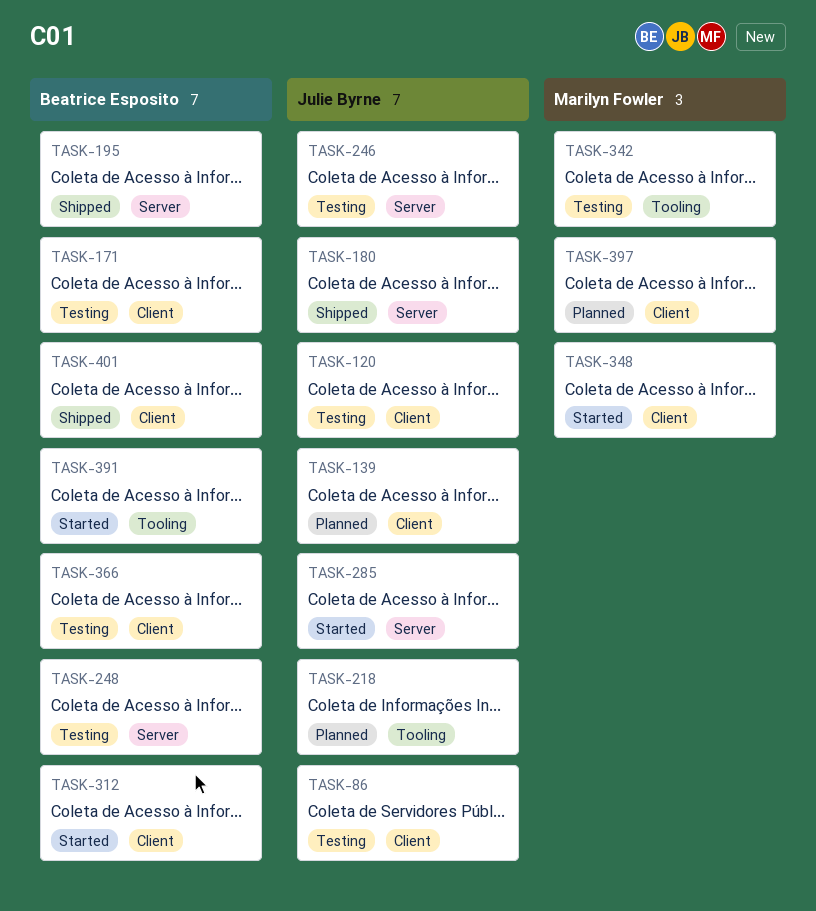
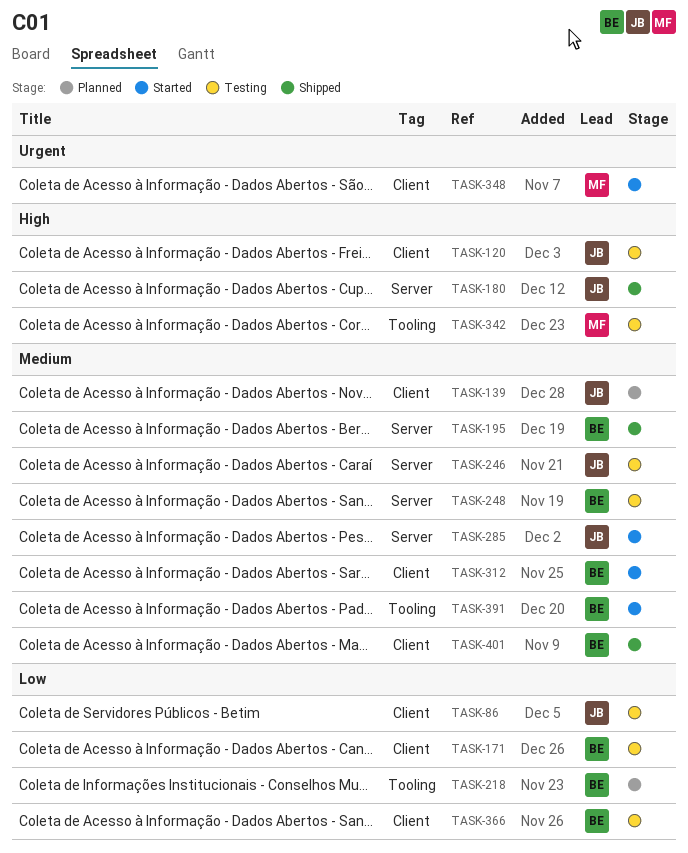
TASK-218, owner: Julie Byrne -> Beatrice Esposito
TASK-397: present -> none

